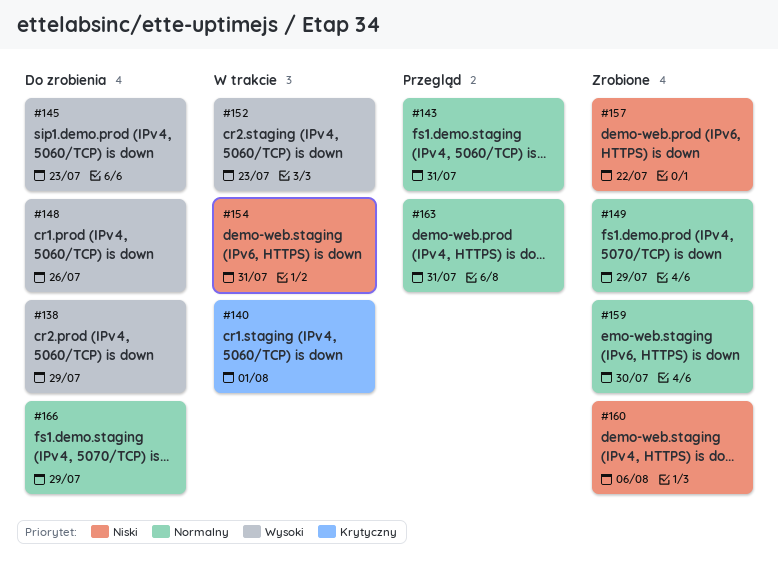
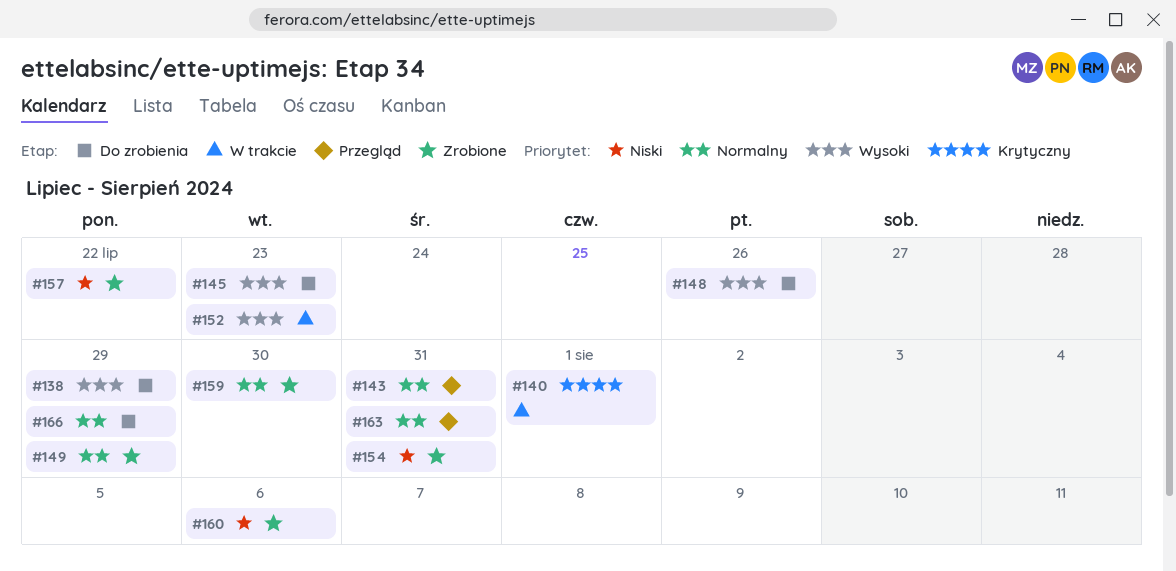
#154, status: W trakcie -> Zrobione

